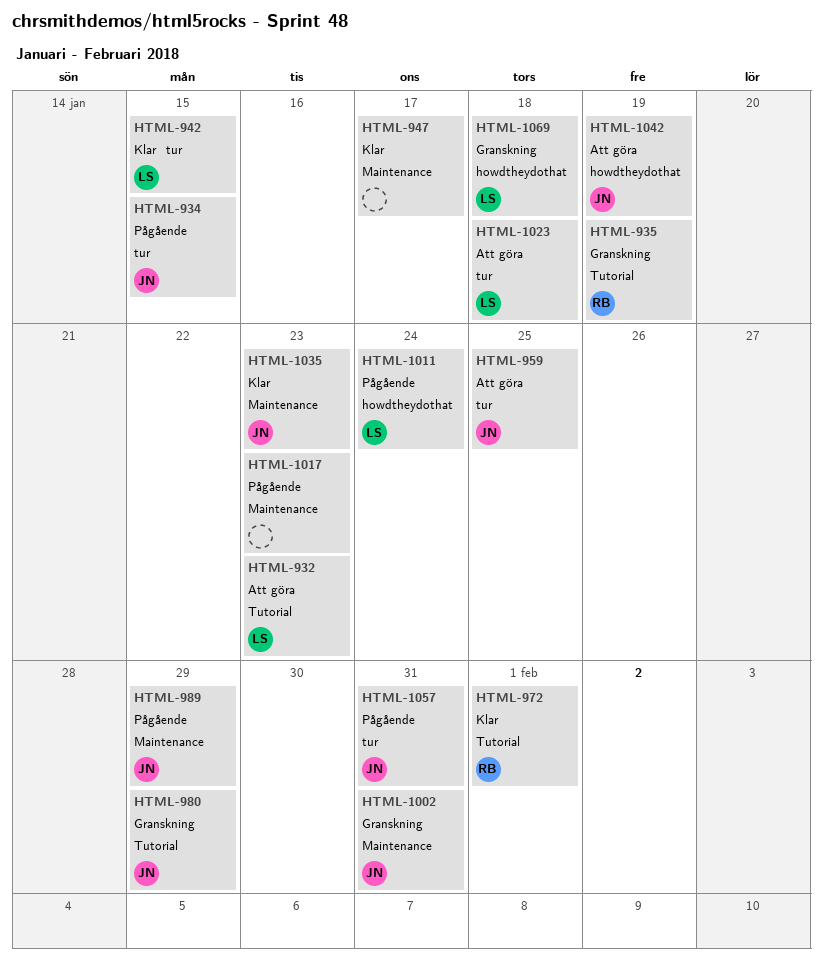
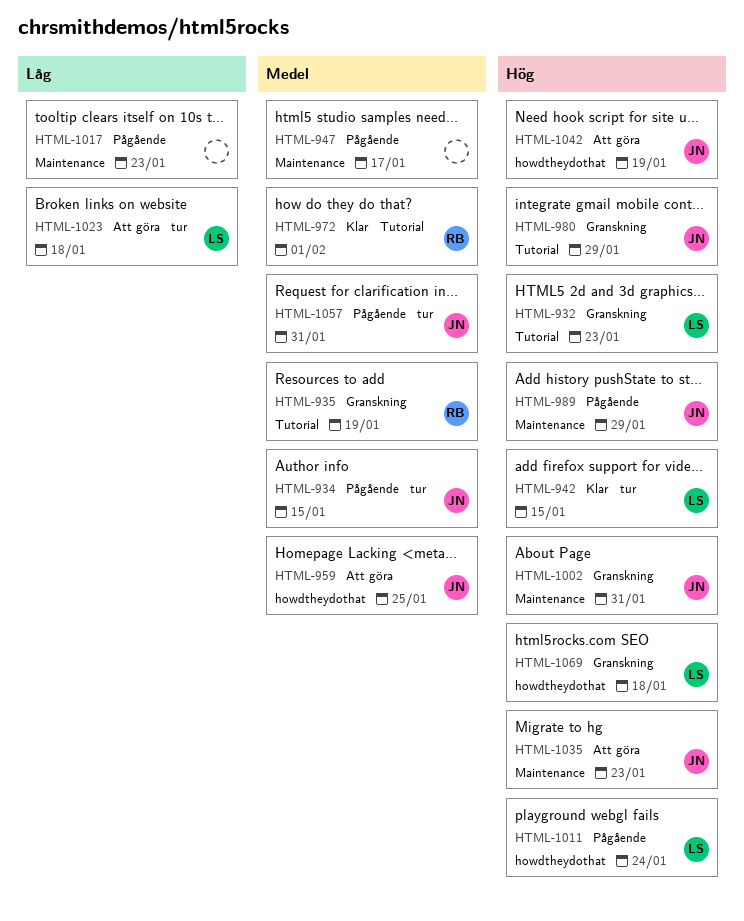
HTML-932, status: Att göra -> Granskning
HTML-947, status: Klar -> Pågående
HTML-959, label: tur -> howdtheydothat
HTML-1035, status: Klar -> Att göra

